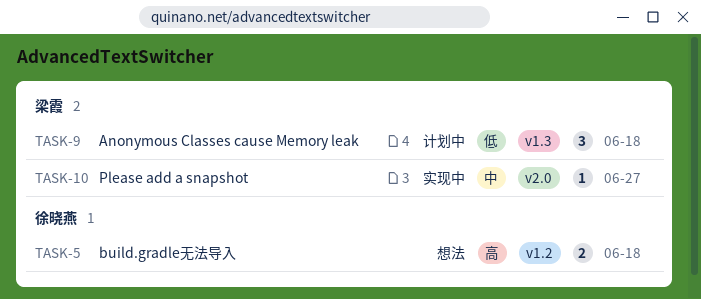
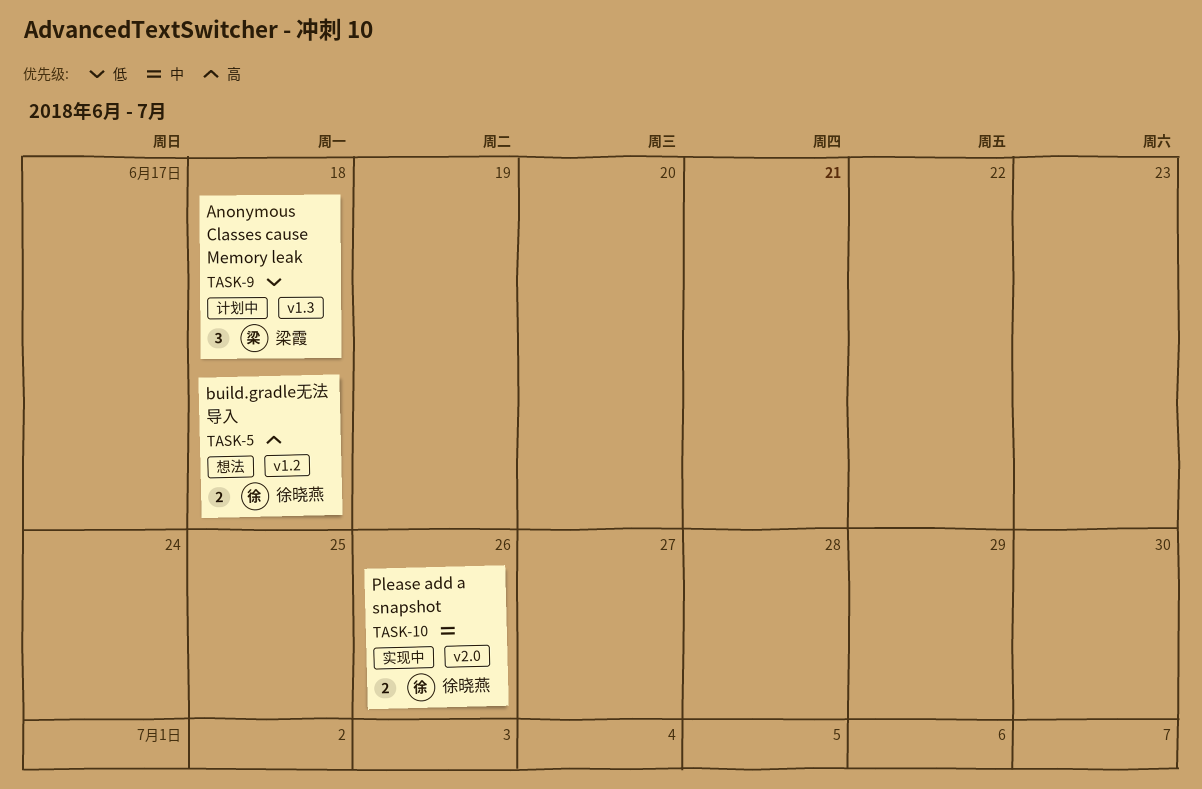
TASK-10, owner: 梁霞 -> 徐晓燕
TASK-10, estimate: 1 -> 2
TASK-10, due: Jun 27 -> Jun 26

